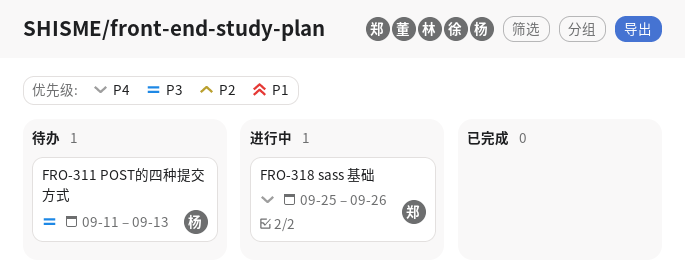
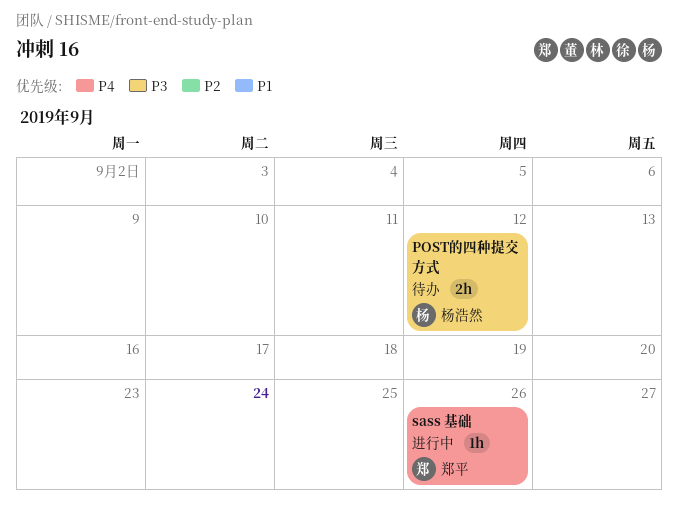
POST的四种提交方式, due: Sep 13 -> Sep 12

